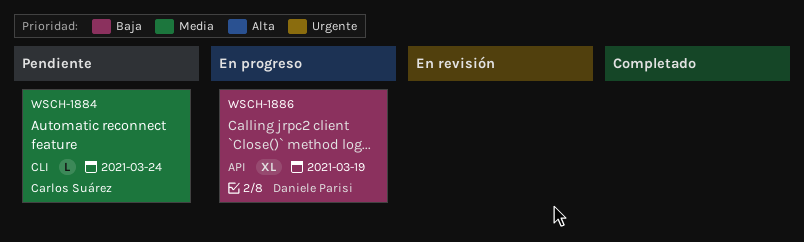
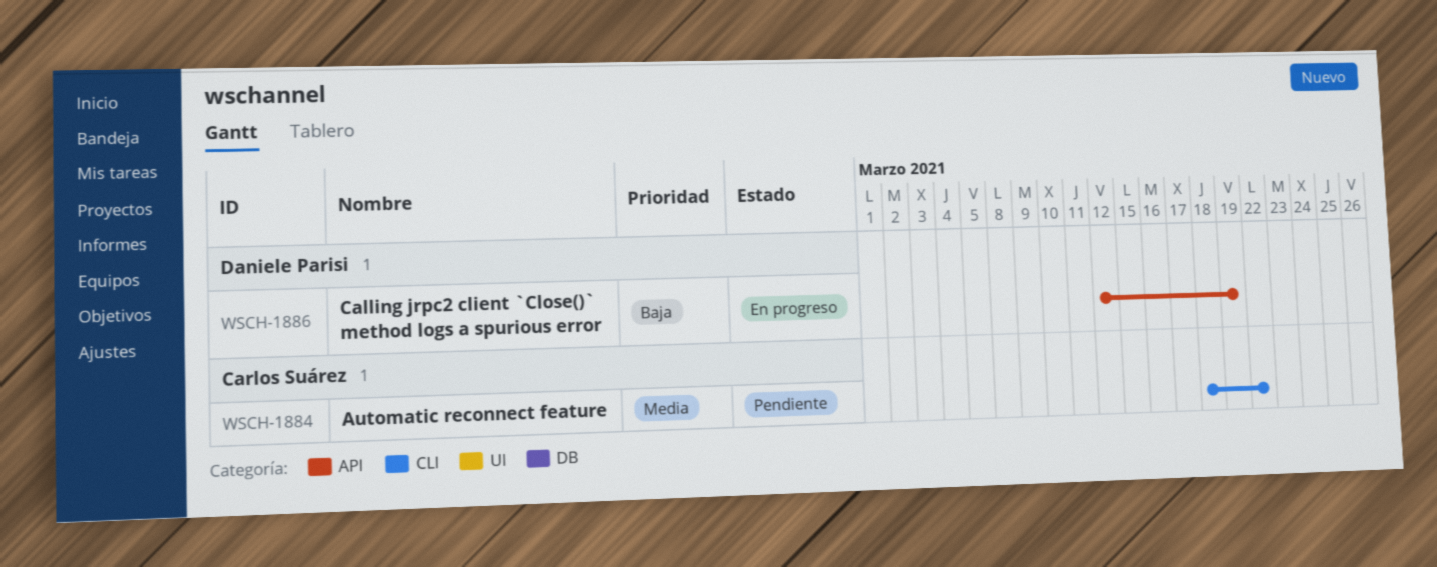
WSCH-1884, due: Mar 24 -> Mar 22

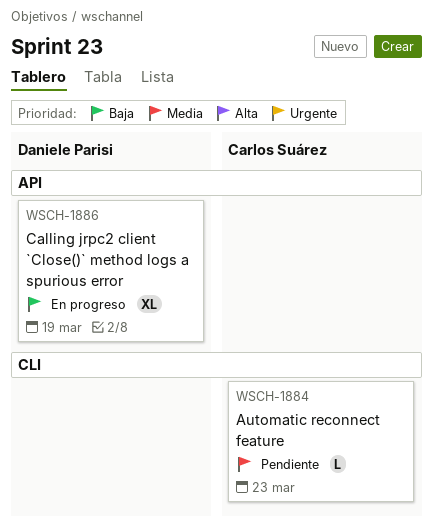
WSCH-1884, due: Mar 22 -> Mar 23

